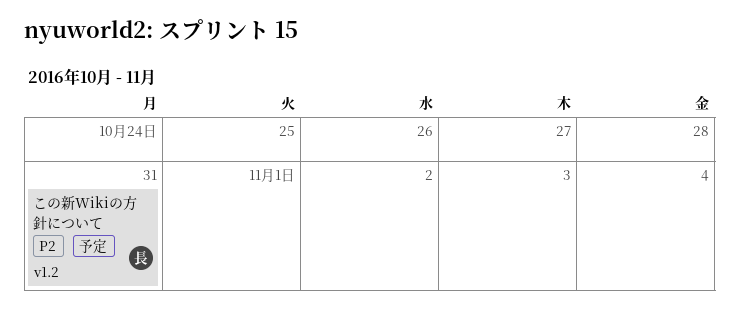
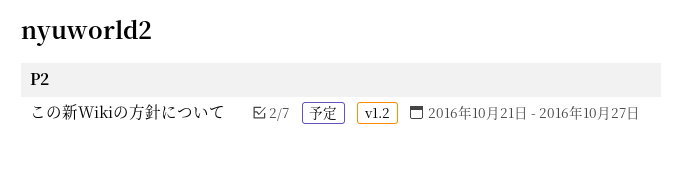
この新Wikiの方針について, due: Oct 31 -> Oct 27

